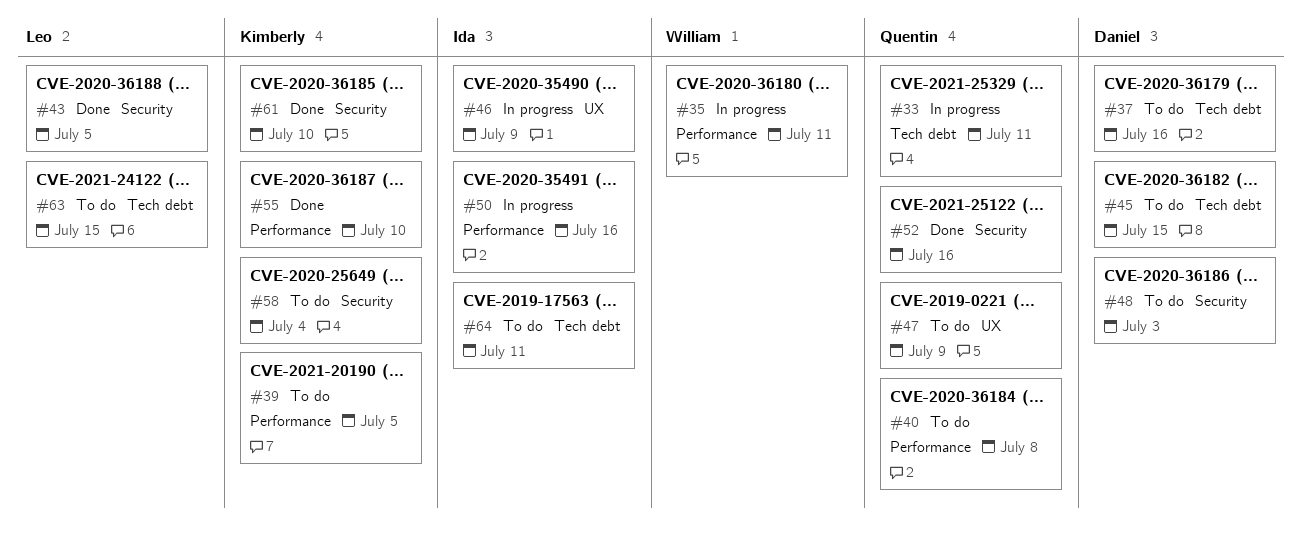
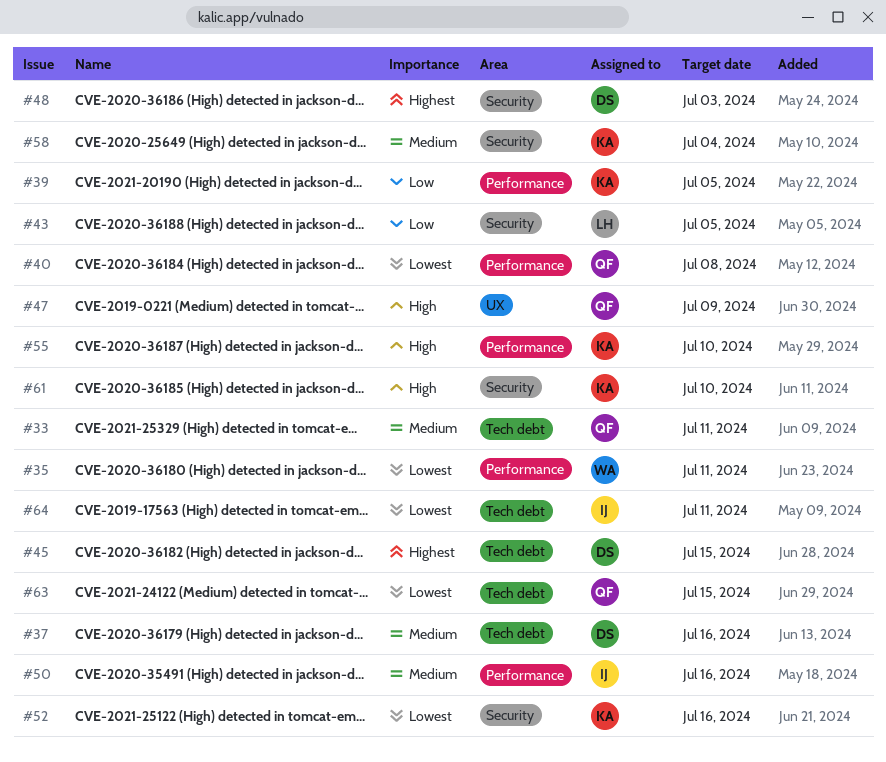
#46: present -> none
#52, owner: Quentin -> Kimberly
#63, owner: Leo -> Quentin

